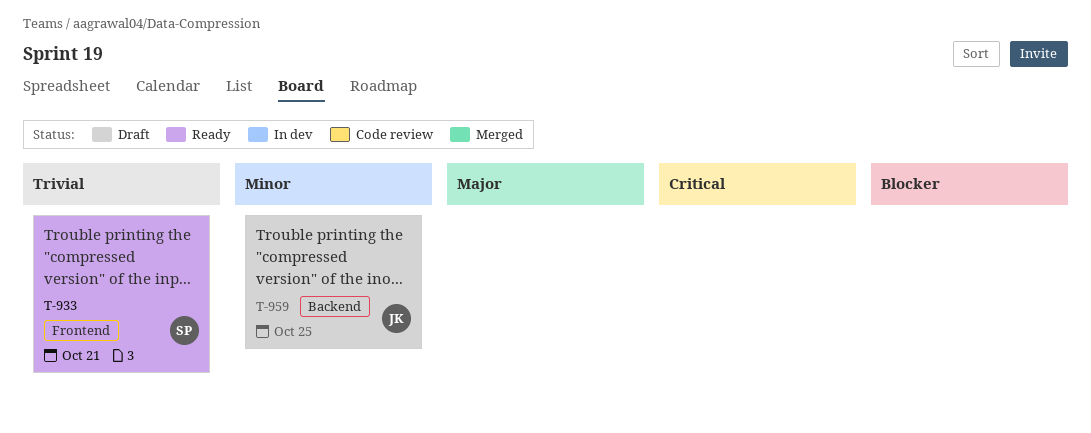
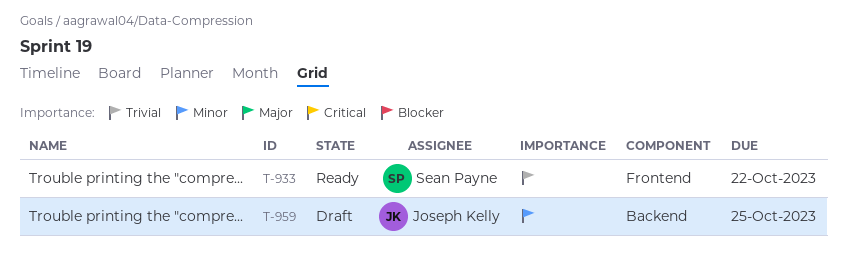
T-933, due: Oct 21 -> Oct 22

